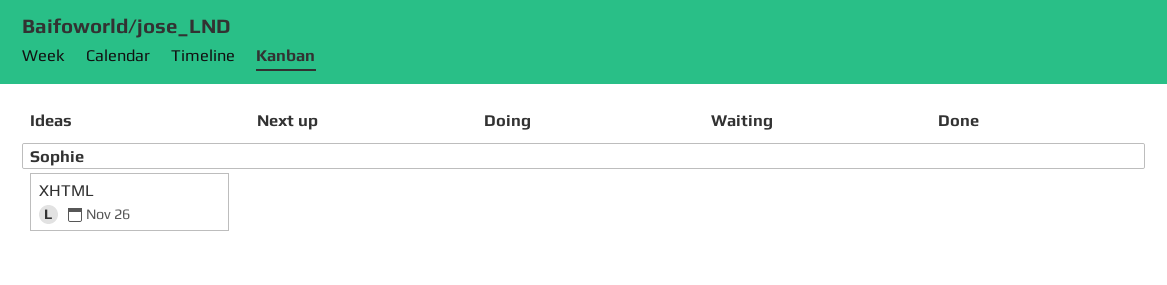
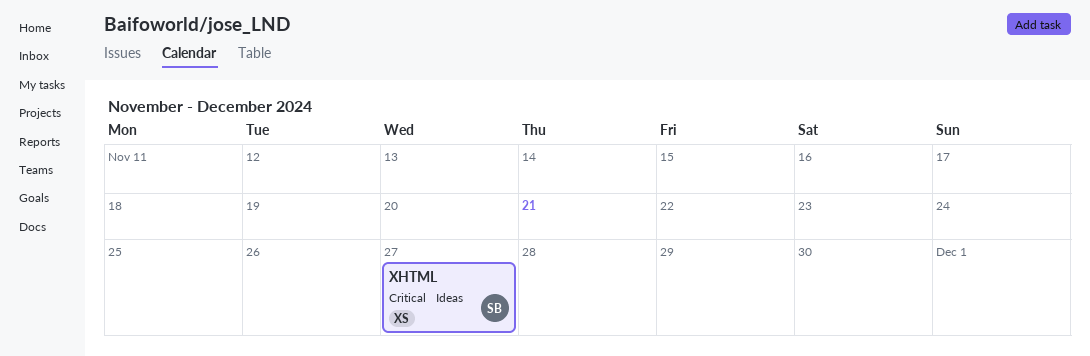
XHTML, estimate: L -> XS
XHTML, due: Nov 26 -> Nov 27

